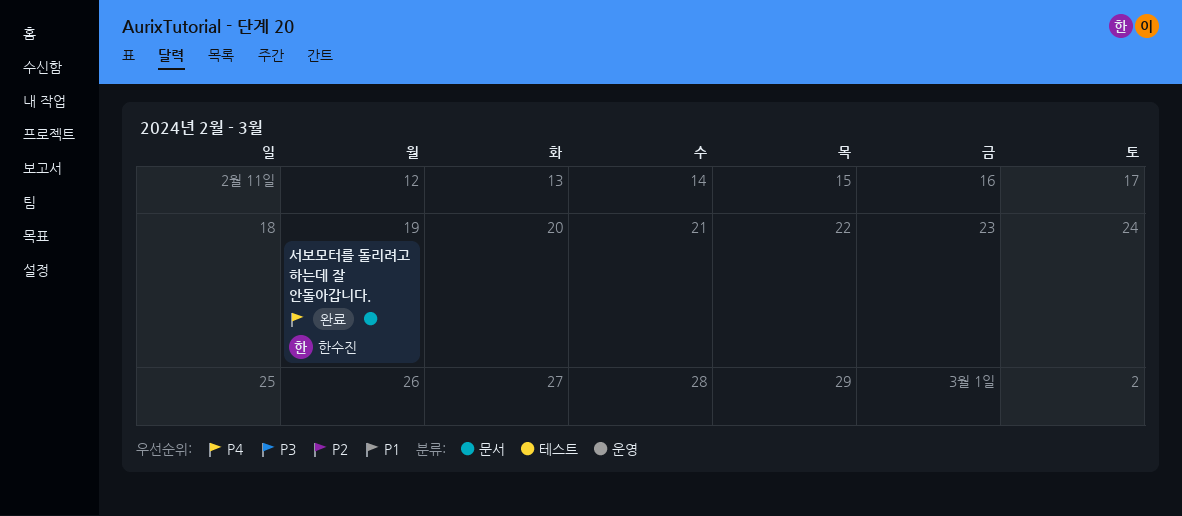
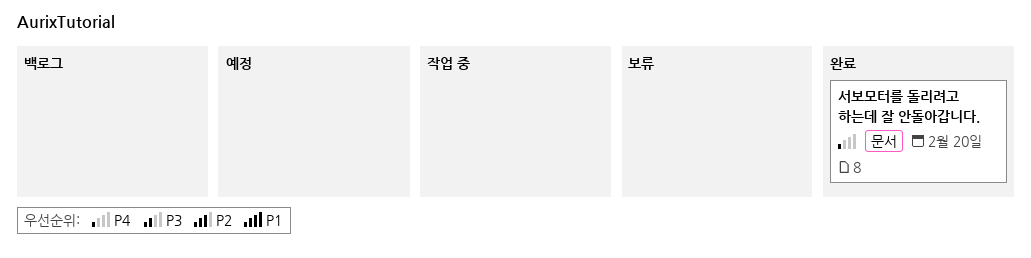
서보모터를 돌리려고 하는데 잘 안돌아갑니다., due: Feb 19 -> Feb 20

